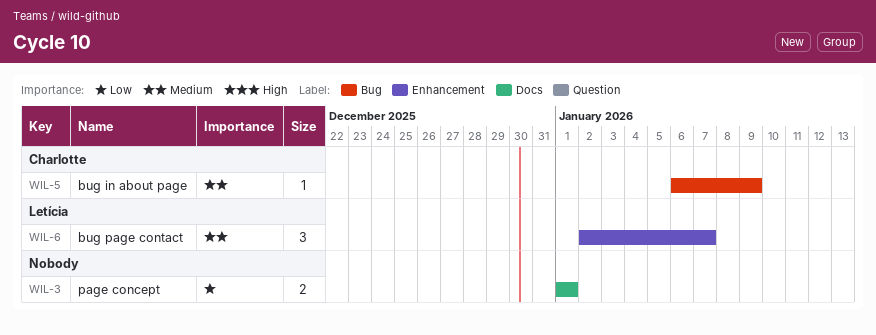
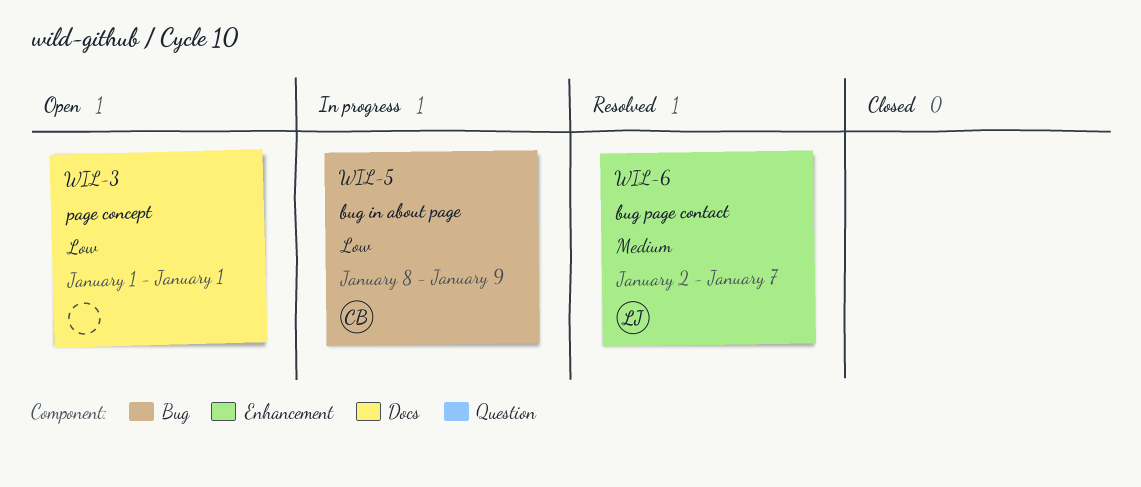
WIL-5, priority: Medium -> Low
WIL-5, start: Jan 6 -> Jan 8

